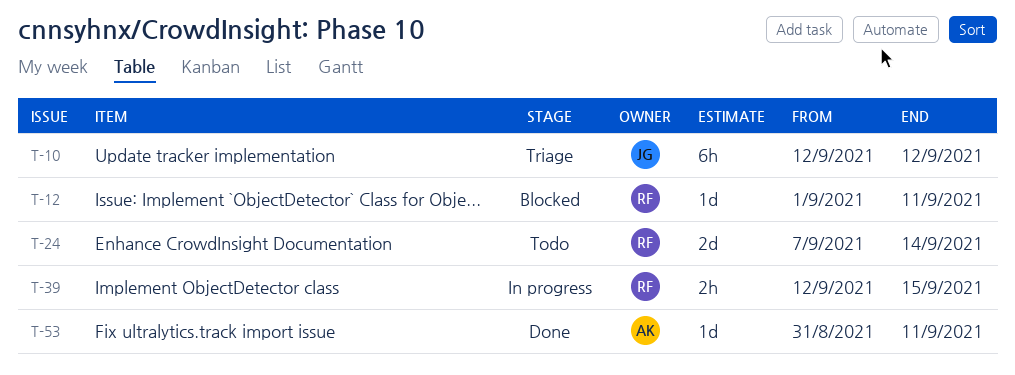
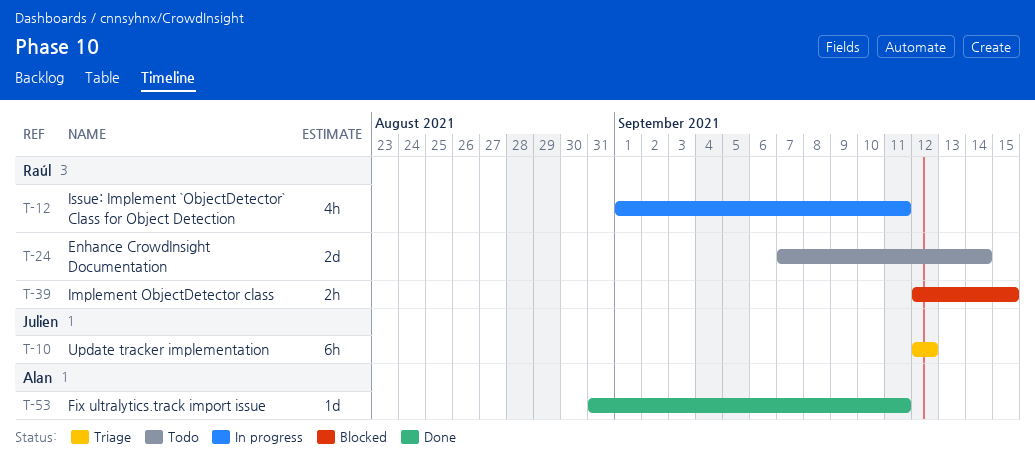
T-12, status: Blocked -> In progress
T-12, estimate: 1d -> 4h
T-39, status: In progress -> Blocked

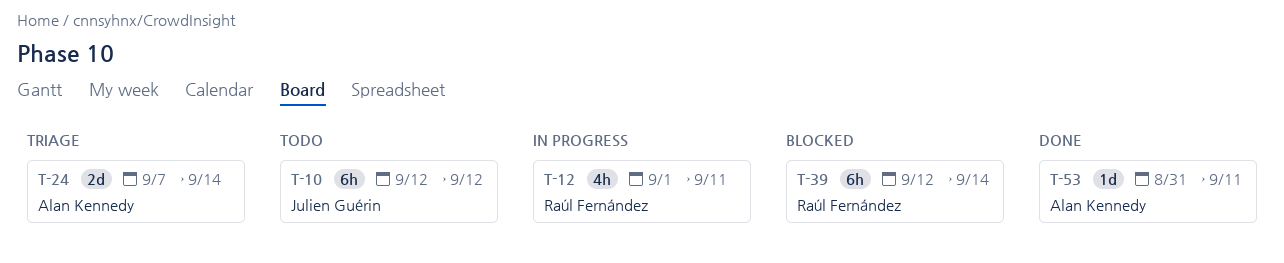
T-10, status: Triage -> Todo
T-24, status: Todo -> Triage
T-24, owner: Raúl Fernández -> Alan Kennedy
T-39, estimate: 2h -> 6h
T-39, due: Sep 15 -> Sep 14

